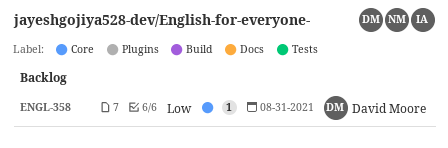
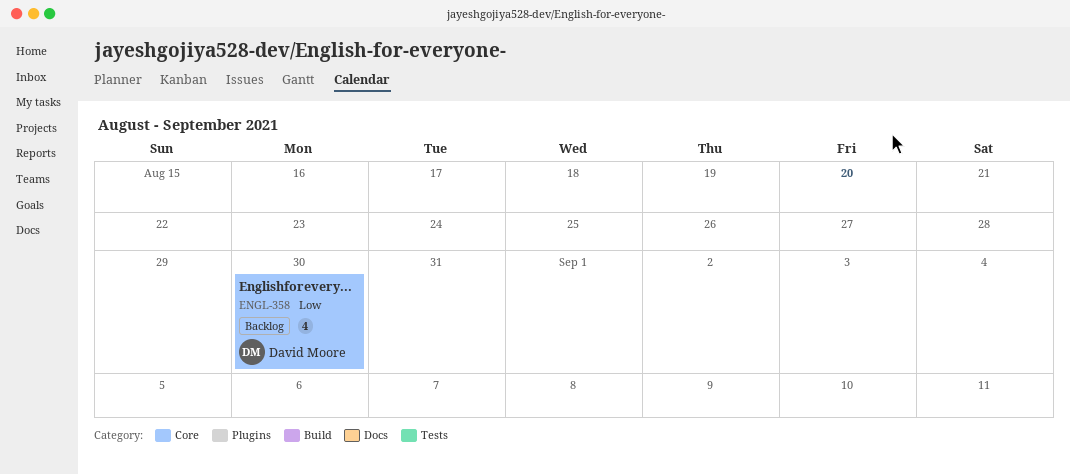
ENGL-358, estimate: 1 -> 4
ENGL-358, due: Aug 31 -> Aug 30

